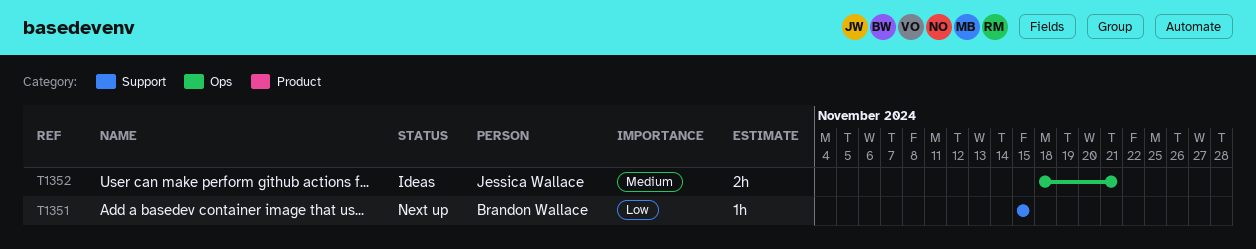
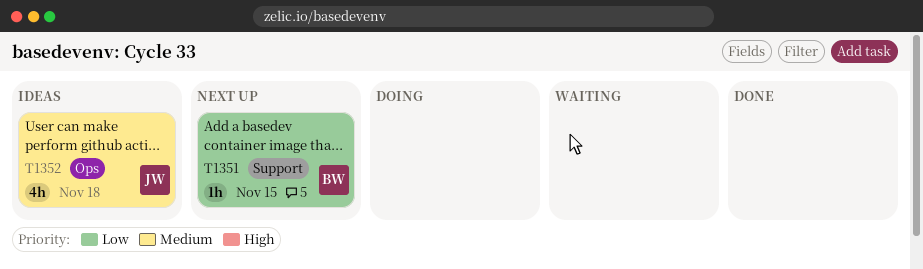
T1352, estimate: 2h -> 4h
T1352, due: Nov 21 -> Nov 18

